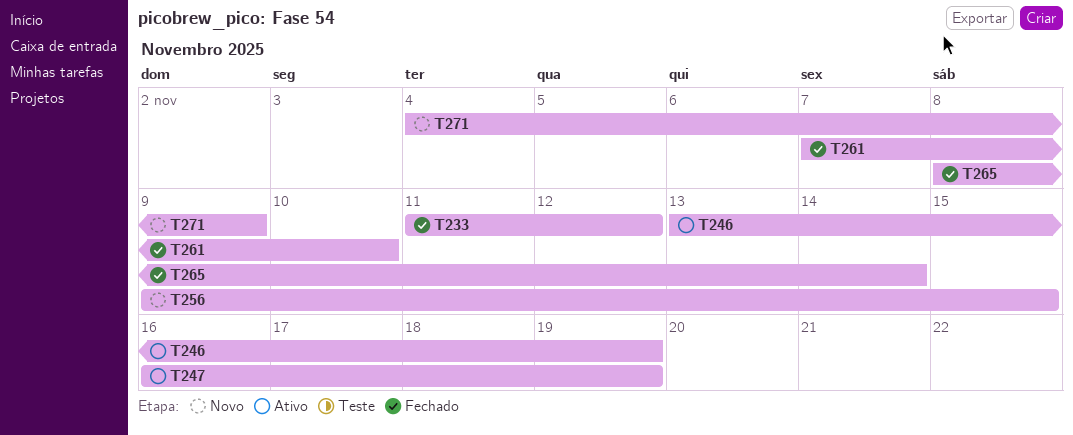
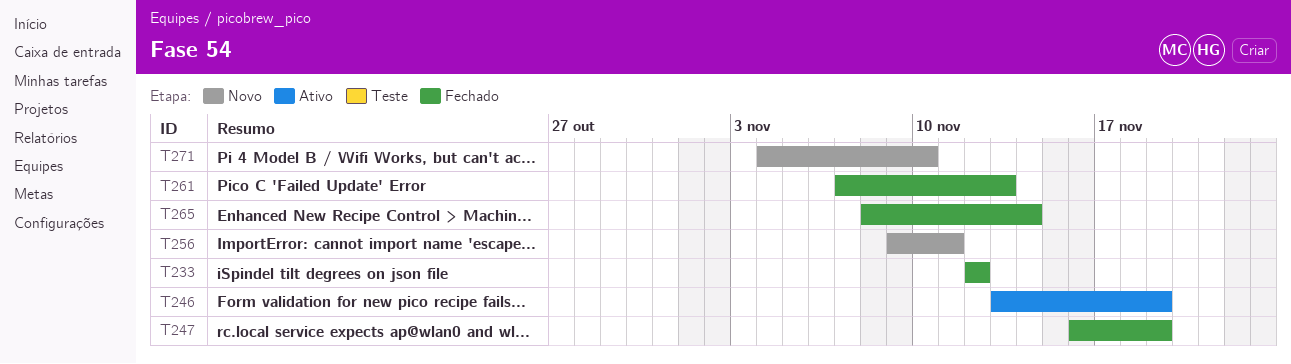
T233, start: Nov 11 -> Nov 12
T247, status: Ativo -> Fechado
T256, due: Nov 15 -> Nov 11
T261, due: Nov 10 -> Nov 13
T271, due: Nov 9 -> Nov 10

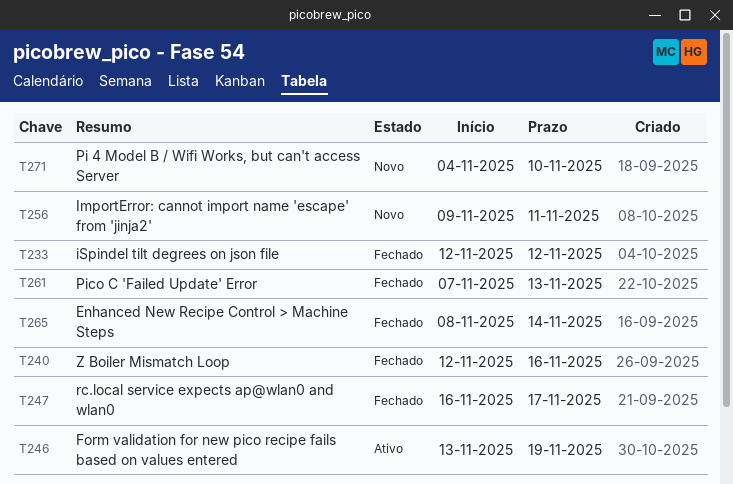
T240: none -> present
T247, due: Nov 19 -> Nov 17

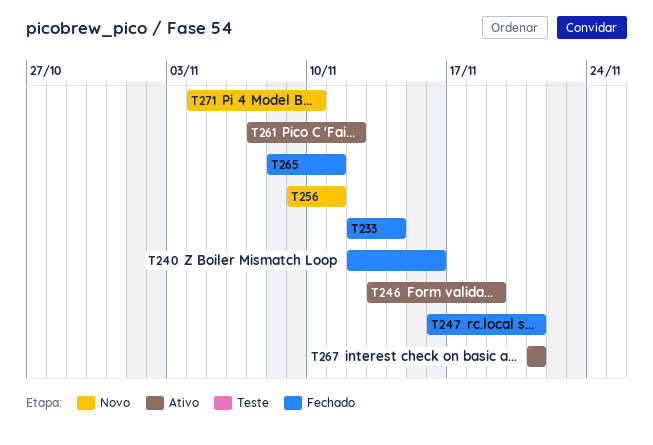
T233, due: Nov 12 -> Nov 14
T247, due: Nov 17 -> Nov 21
T261, status: Fechado -> Ativo
T261, due: Nov 13 -> Nov 12
T265, due: Nov 14 -> Nov 11
T267: none -> present

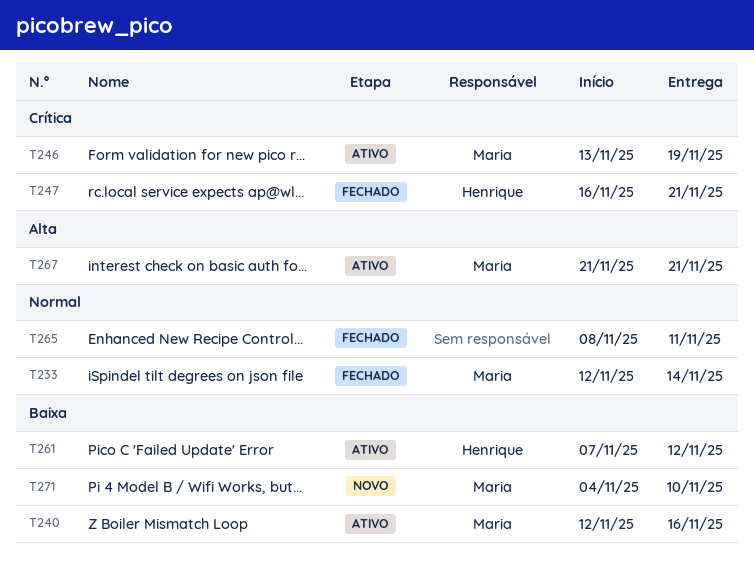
T240, status: Fechado -> Ativo
T256: present -> none

